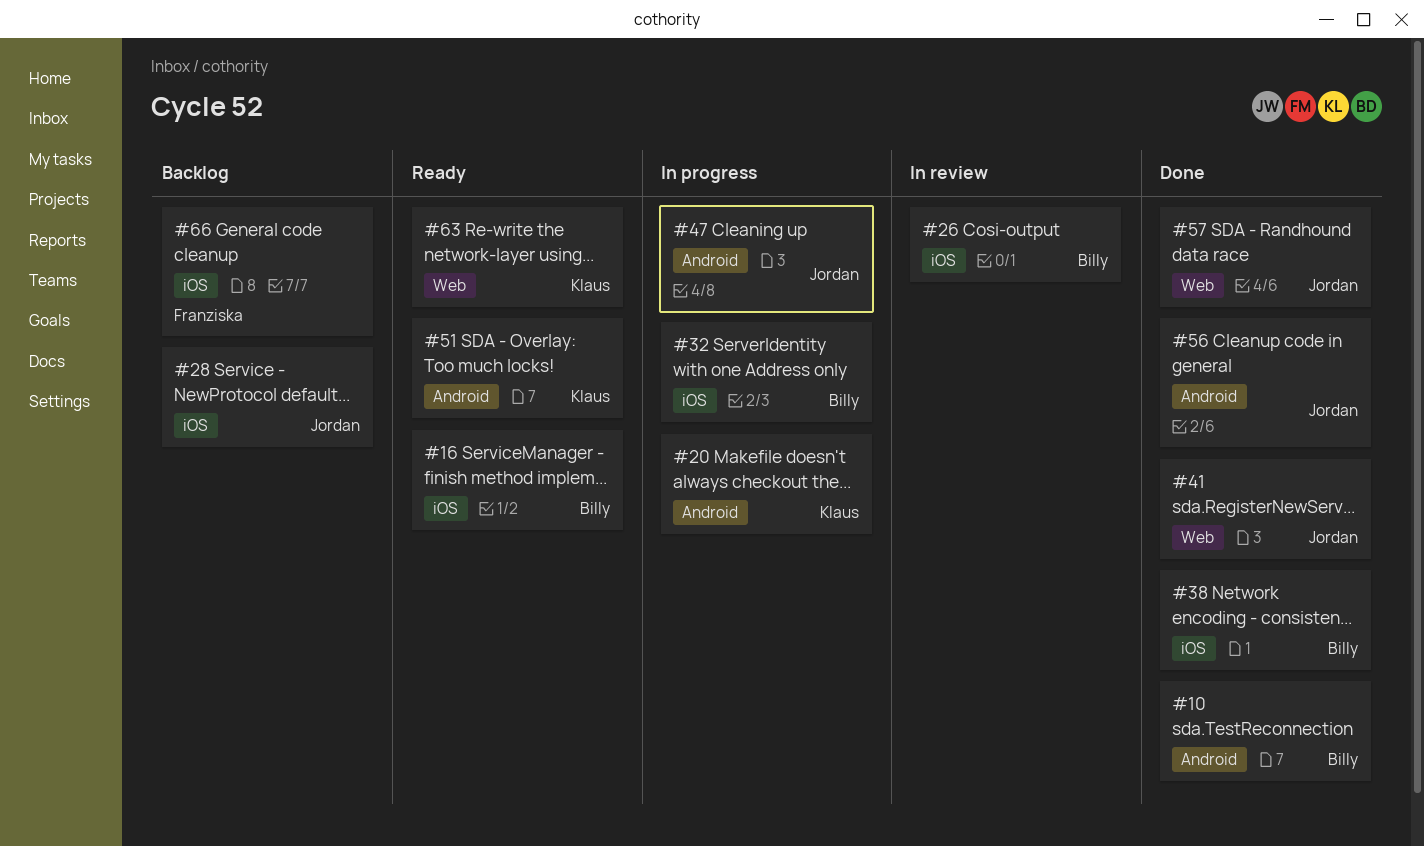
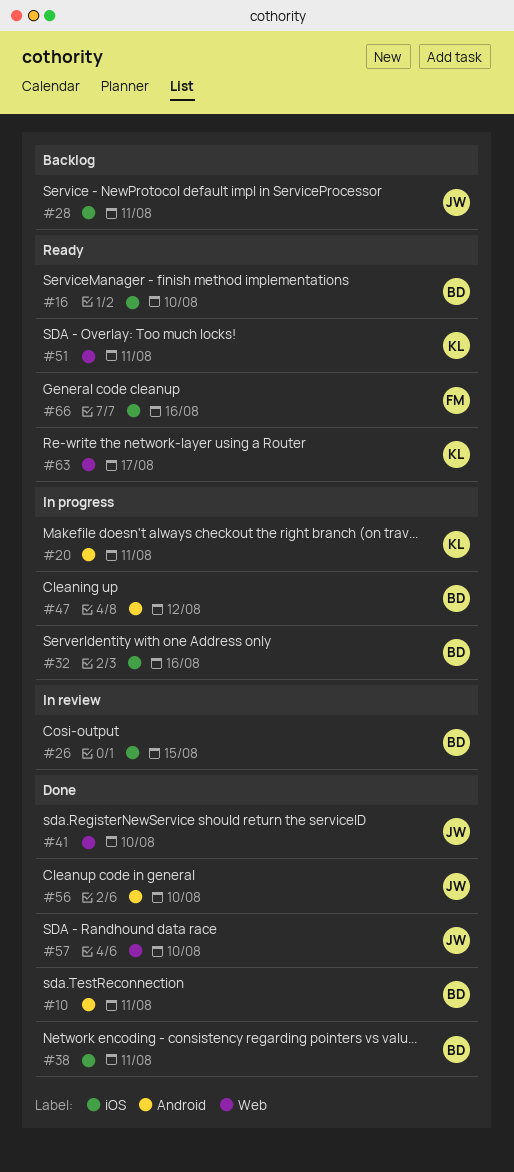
#47, owner: Jordan -> Billy
#51, label: Android -> Web
#66, status: Backlog -> Ready

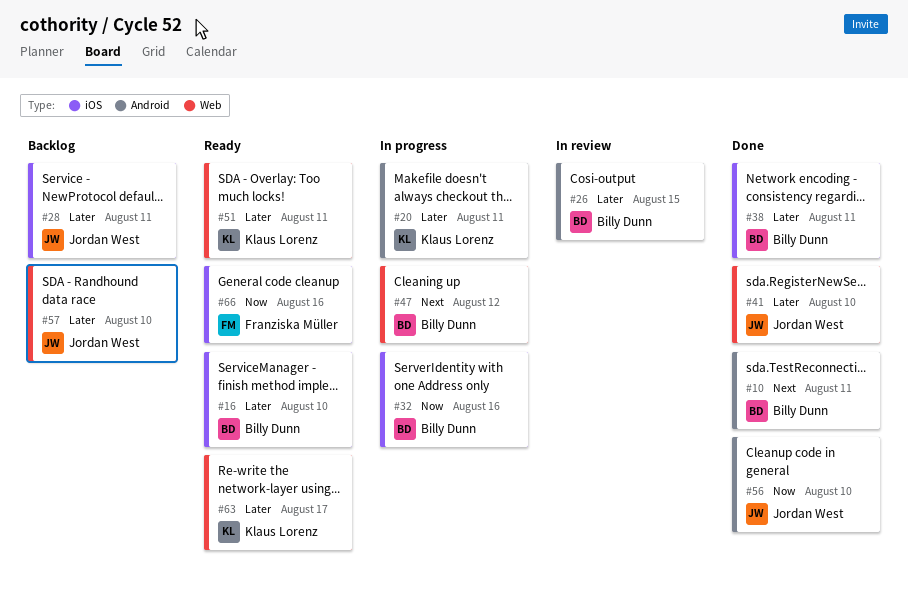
#26, label: iOS -> Android
#47, label: Android -> Web
#57, status: Done -> Backlog

